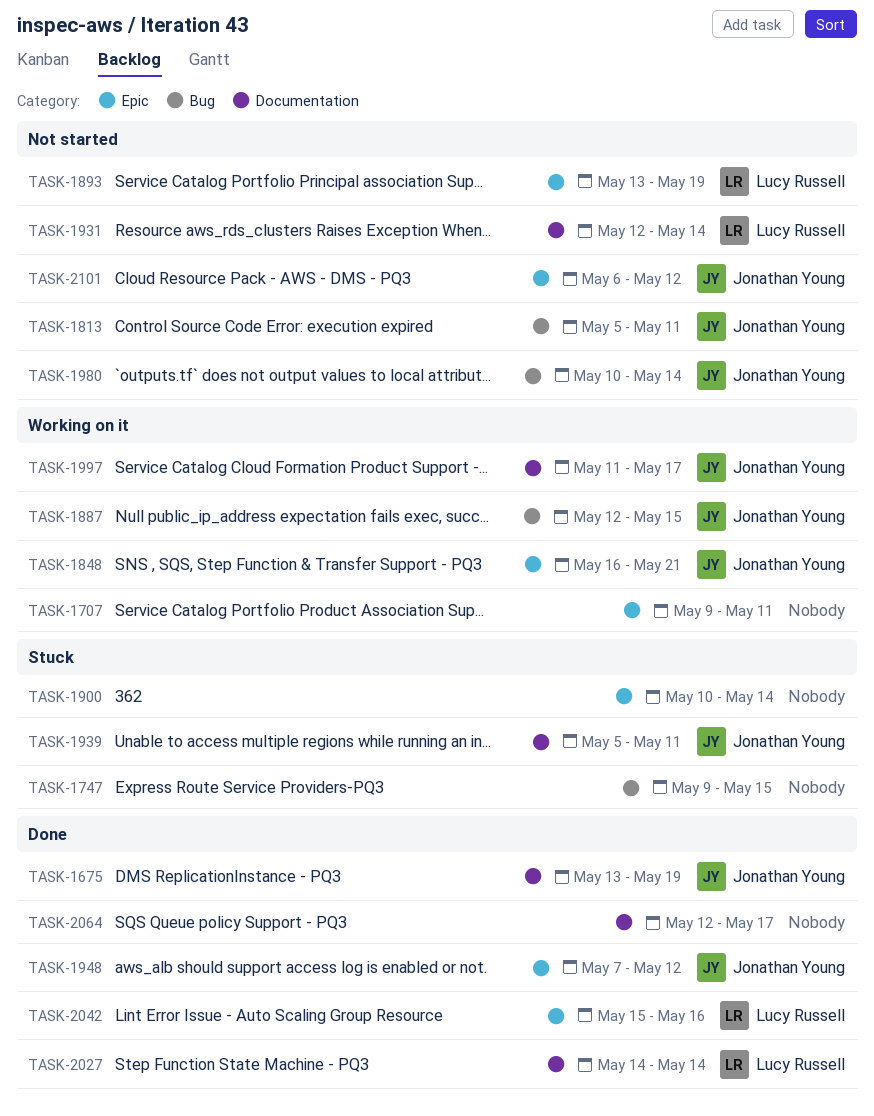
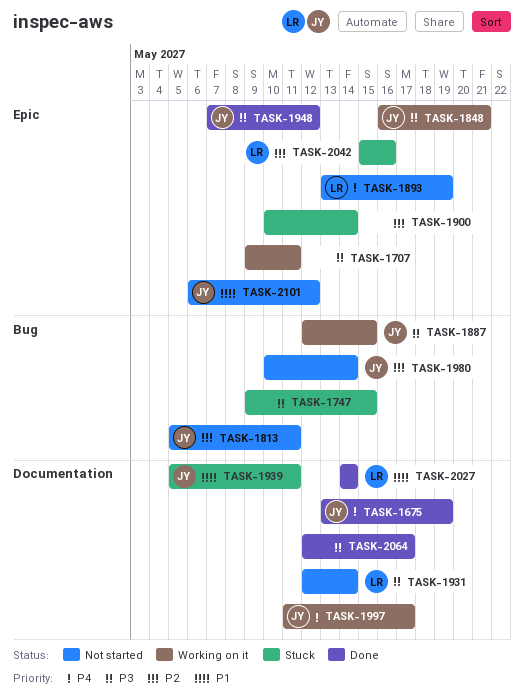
TASK-2042, status: Done -> Stuck

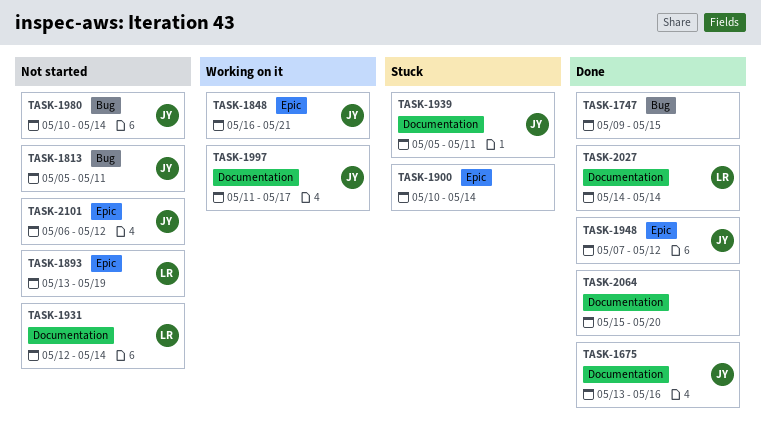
TASK-1675, due: May 19 -> May 16
TASK-1707: present -> none
TASK-1747, status: Stuck -> Done
TASK-1887: present -> none
TASK-2042: present -> none
TASK-2064, start: May 12 -> May 15
TASK-2064, due: May 17 -> May 20

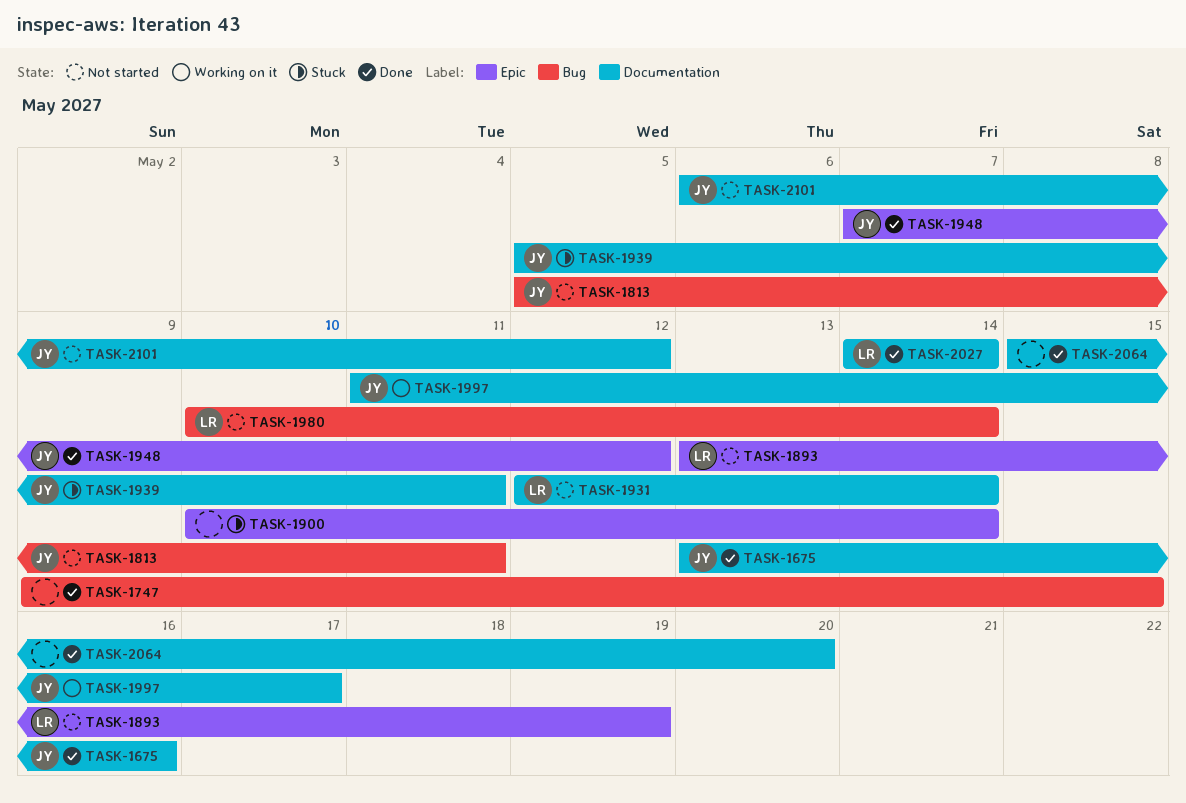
TASK-1848: present -> none
TASK-1980, owner: JY -> LR
TASK-2101, label: Epic -> Documentation

